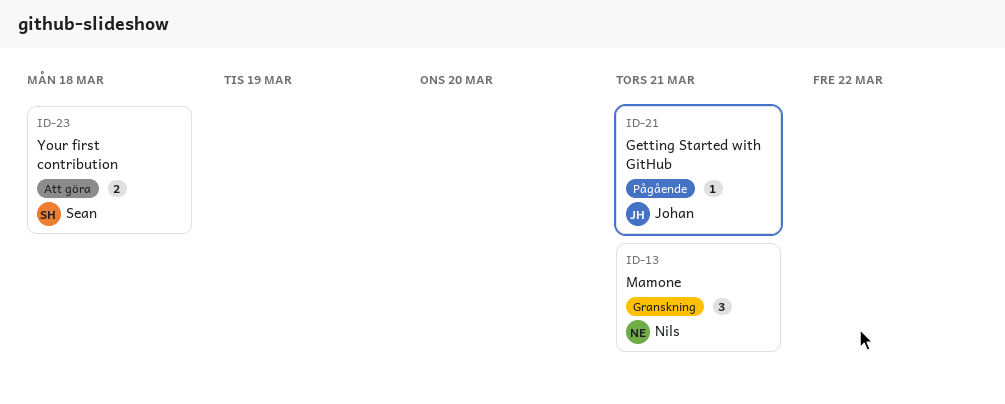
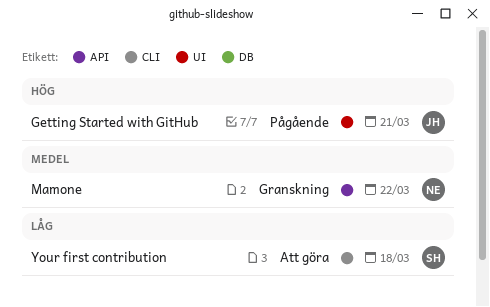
Mamone, due: Mar 21 -> Mar 22

